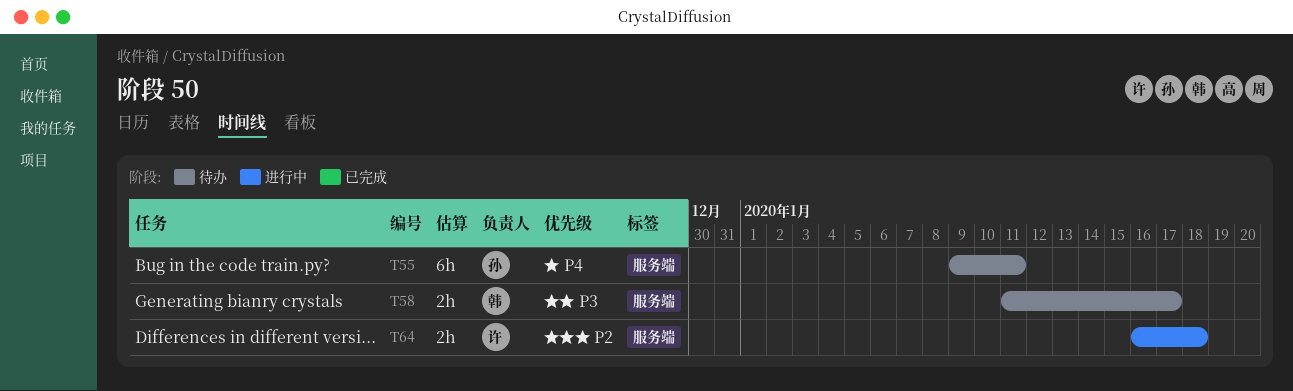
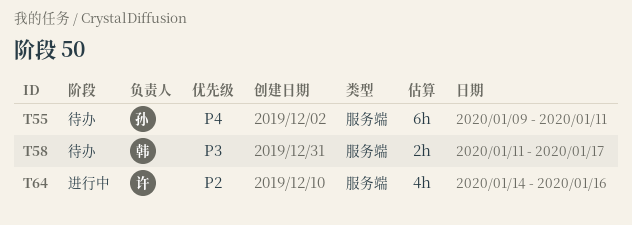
T64, estimate: 2h -> 4h
T64, start: Jan 16 -> Jan 14
T64, due: Jan 18 -> Jan 16

